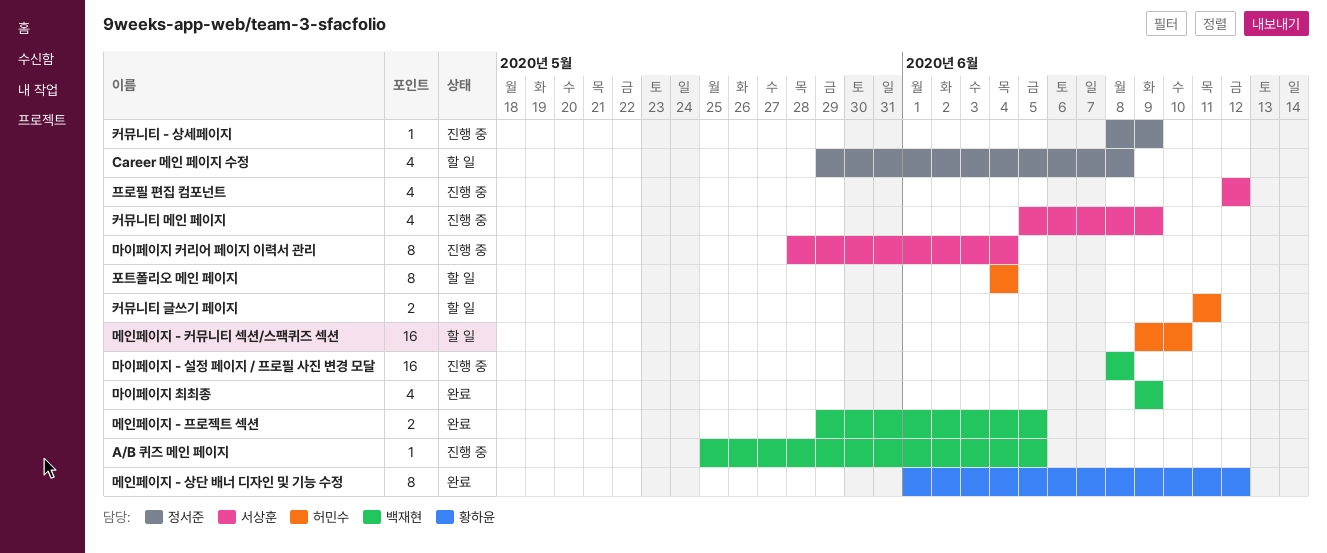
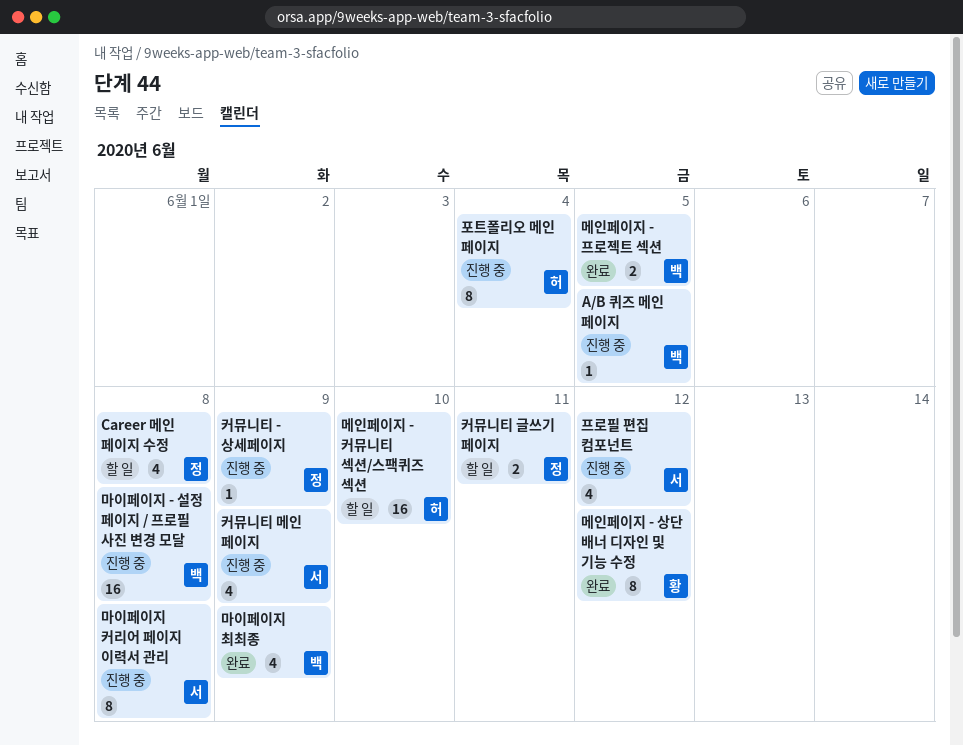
마이페이지 커리어 페이지 이력서 관리, due: Jun 4 -> Jun 8
커뮤니티 글쓰기 페이지, owner: 허민수 -> 정서준
포트폴리오 메인 페이지, status: 할 일 -> 진행 중

